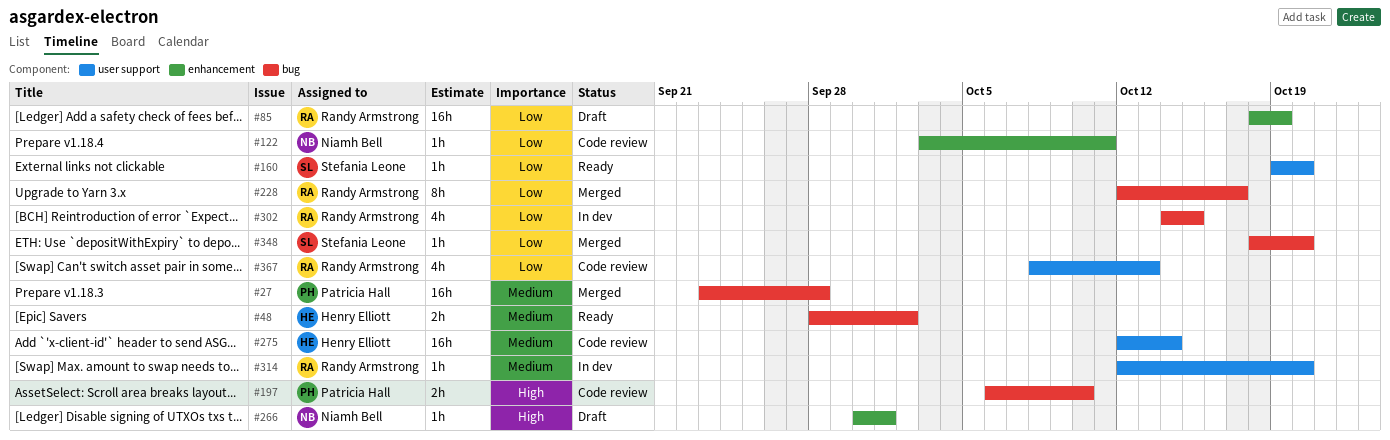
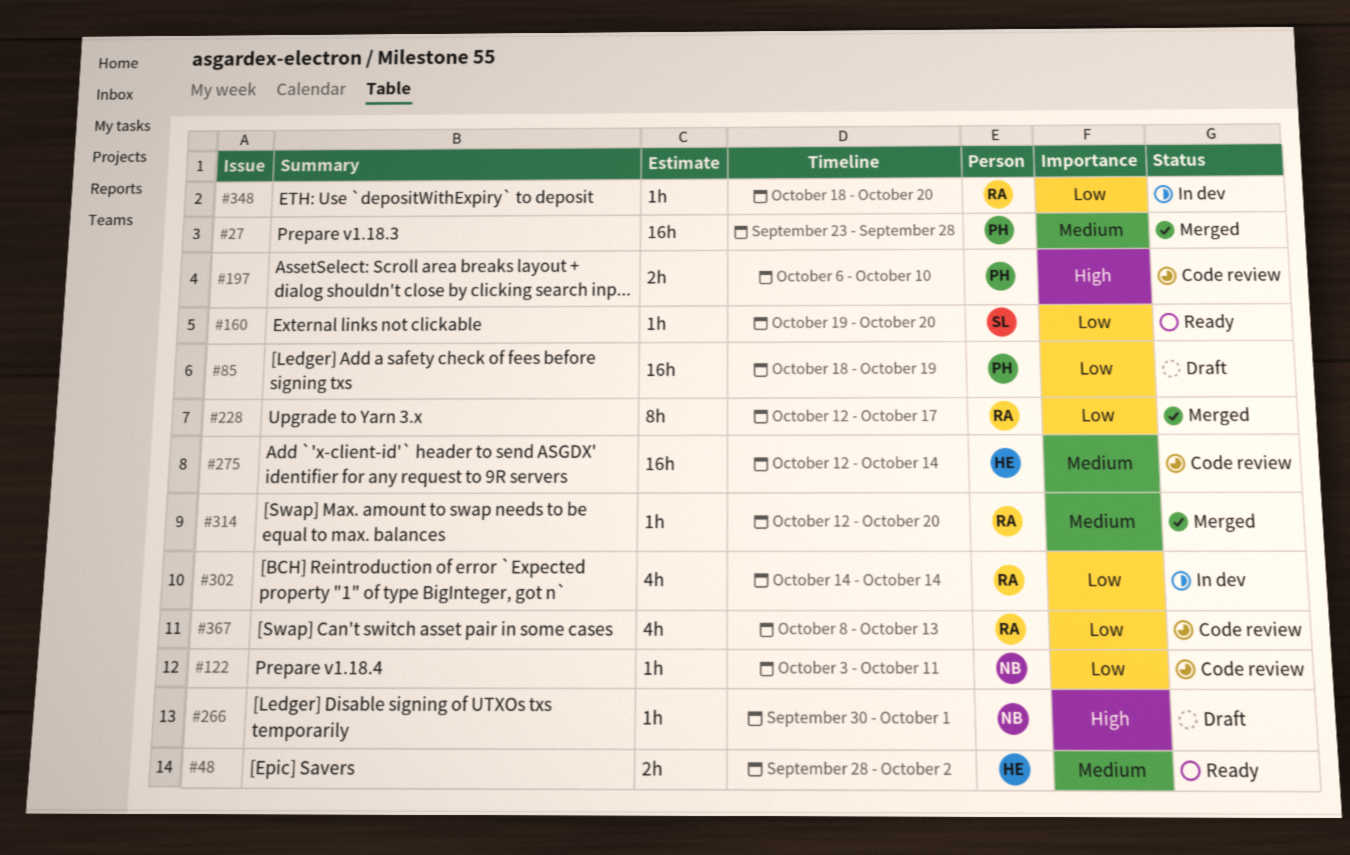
#85, owner: Randy Armstrong -> Patricia Hall
#302, due: Oct 15 -> Oct 14
#314, status: In dev -> Merged
#348, status: Merged -> In dev
#348, owner: Stefania Leone -> Randy Armstrong

